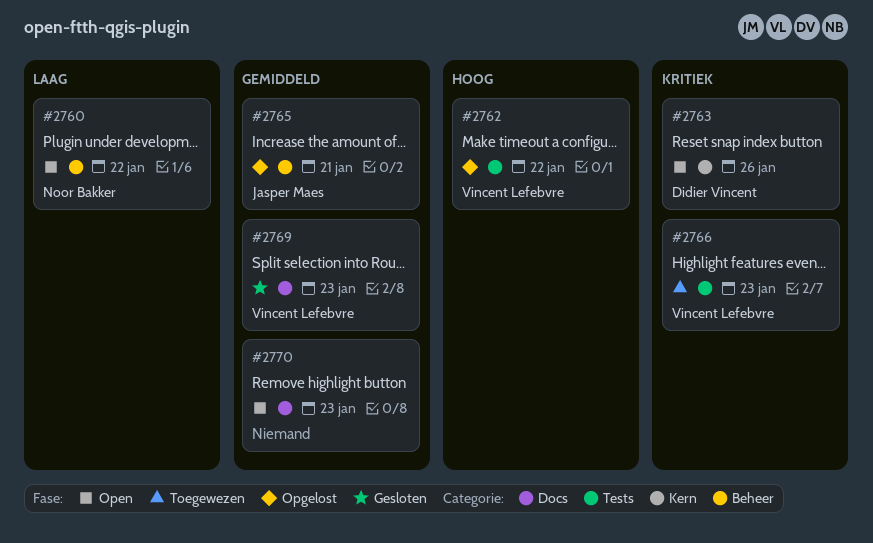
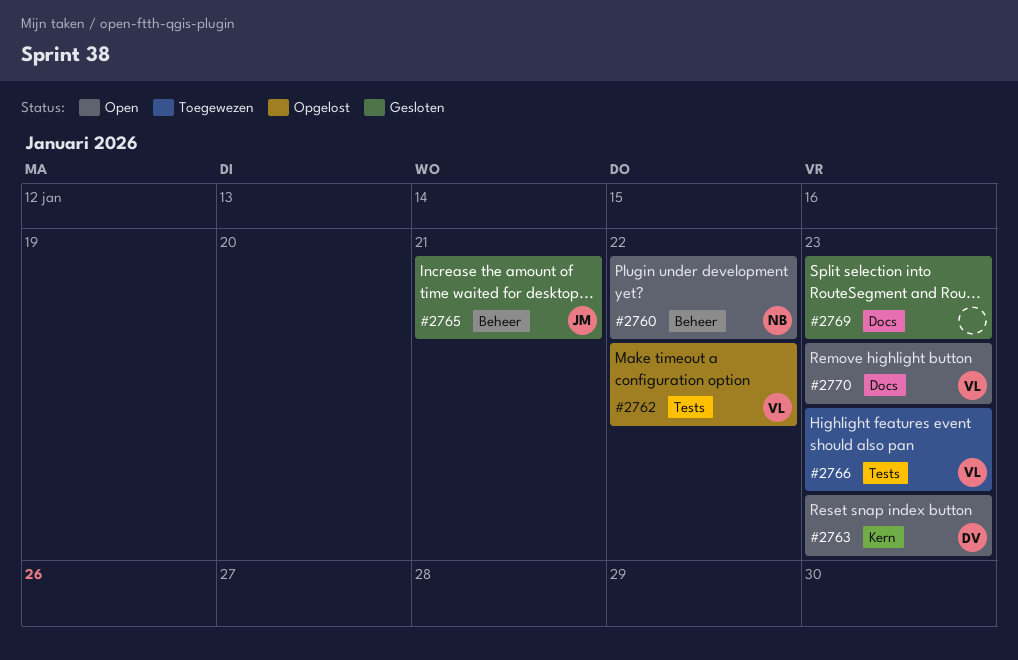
#2763, due: Jan 26 -> Jan 23
#2765, status: Opgelost -> Gesloten
#2769, owner: Vincent Lefebvre -> none
#2770, owner: none -> Vincent Lefebvre

